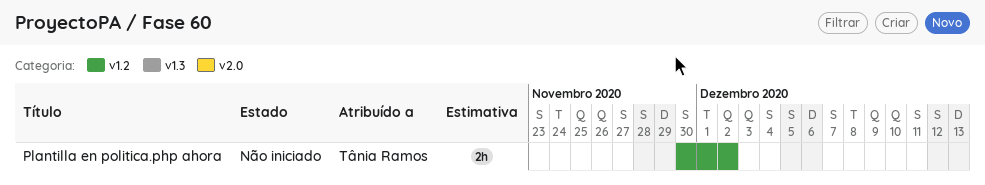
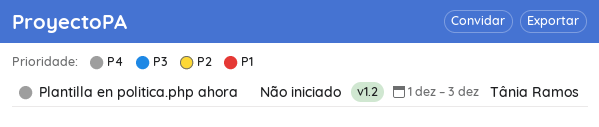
Plantilla en politica.php ahora, start: Nov 30 -> Dec 1
Plantilla en politica.php ahora, due: Dec 2 -> Dec 3

